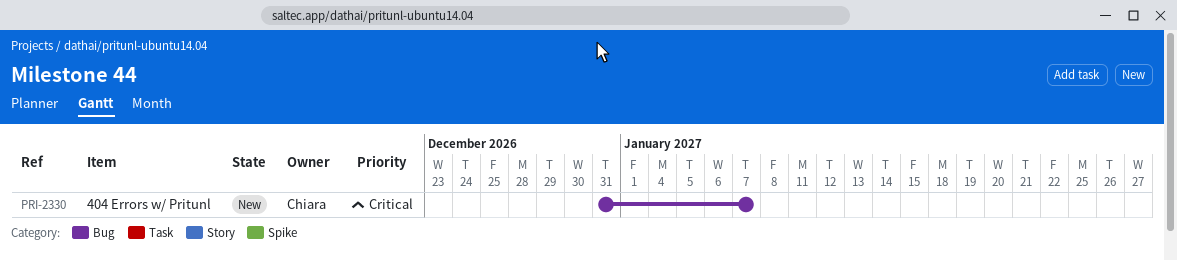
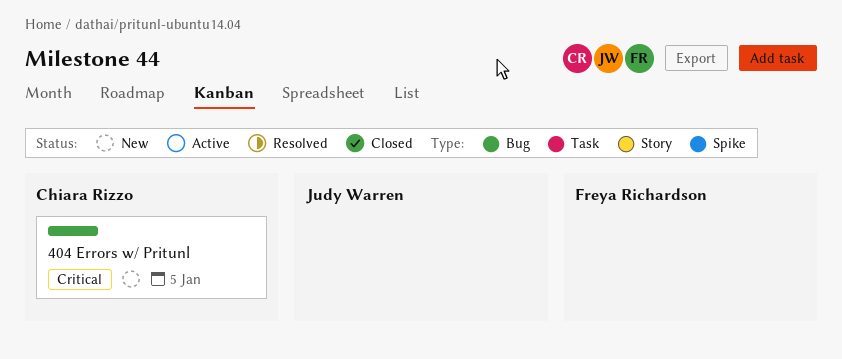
404 Errors w/ Pritunl, due: Jan 7 -> Jan 5

